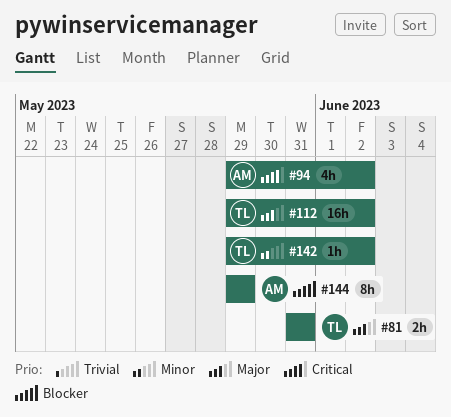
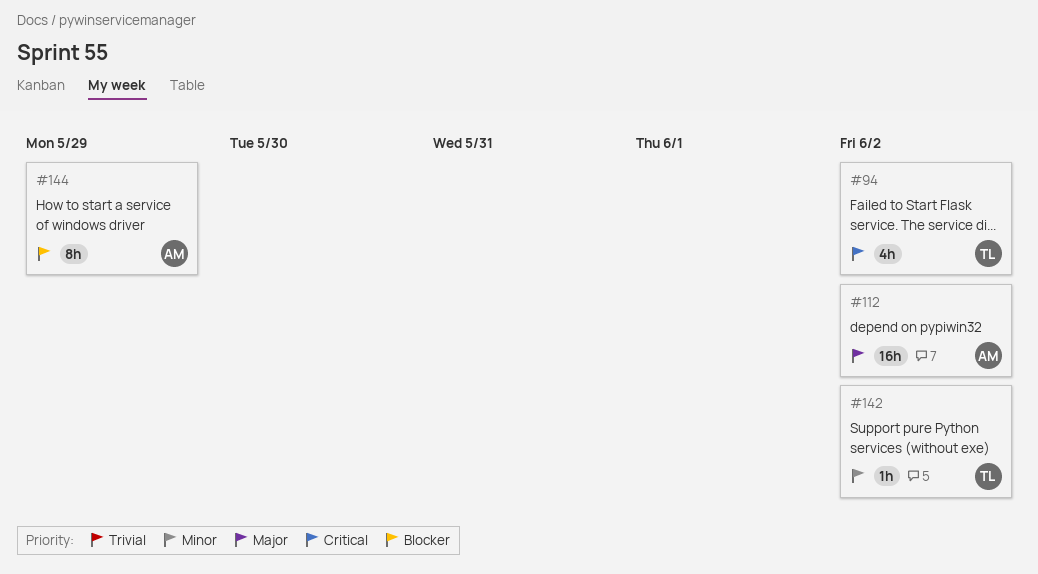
#81: present -> none
#94, owner: AM -> TL
#112, owner: TL -> AM

